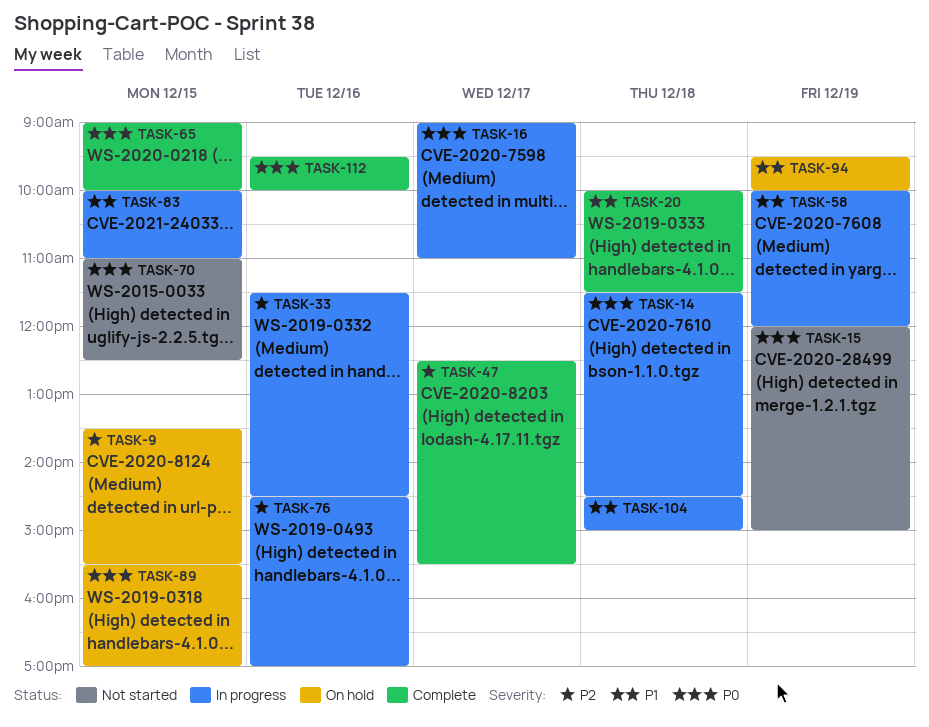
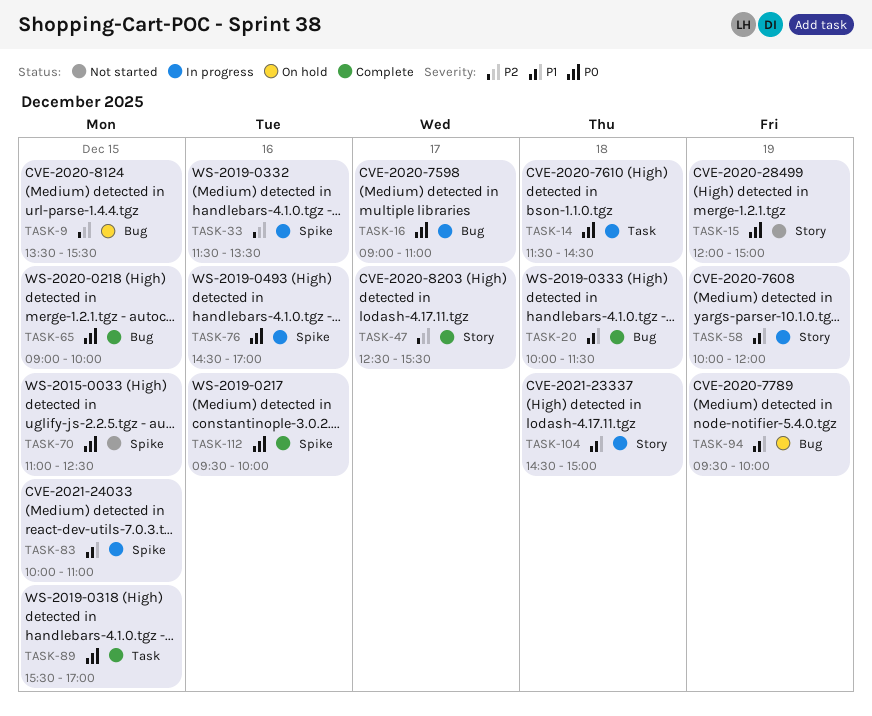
TASK-33, ends: 14:30 -> 13:30
TASK-76, priority: P2 -> P0
TASK-89, status: On hold -> Complete

